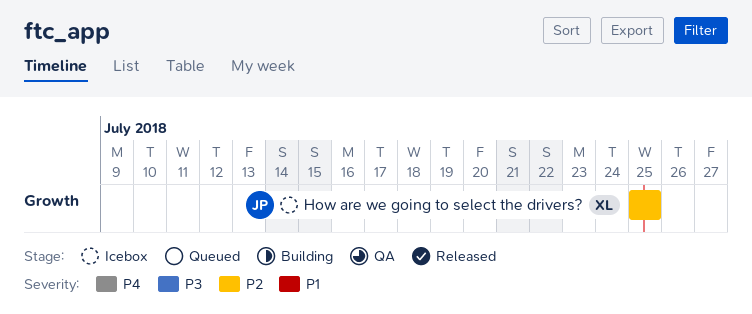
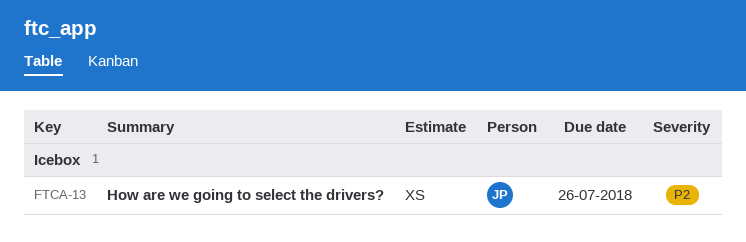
How are we going to select the drivers?, estimate: XL -> XS
How are we going to select the drivers?, due: Jul 25 -> Jul 26

